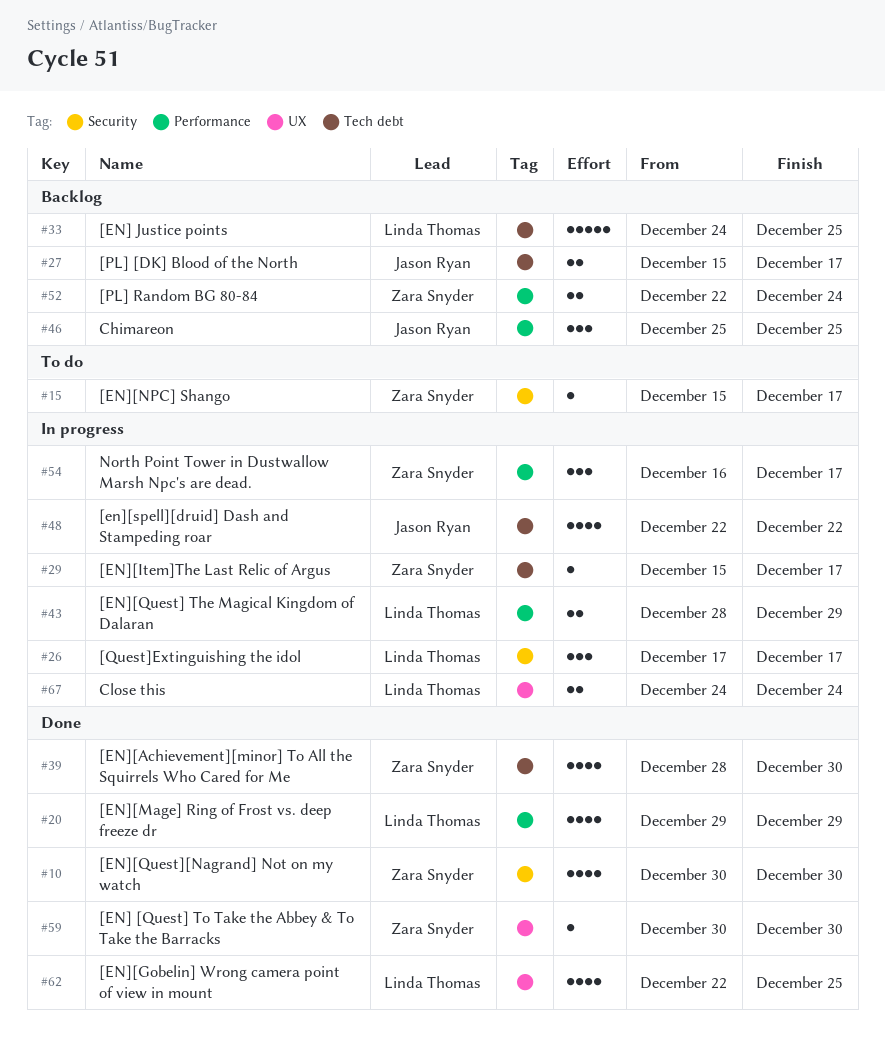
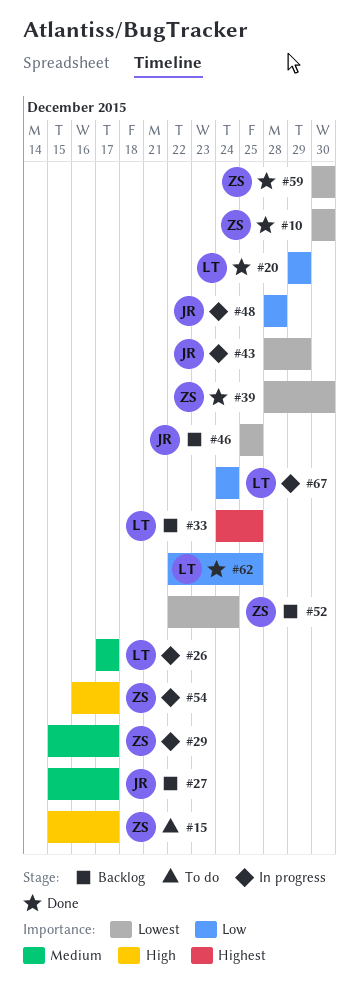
#43, owner: Linda Thomas -> Jason Ryan
#48, start: Dec 22 -> Dec 28
#48, due: Dec 22 -> Dec 28

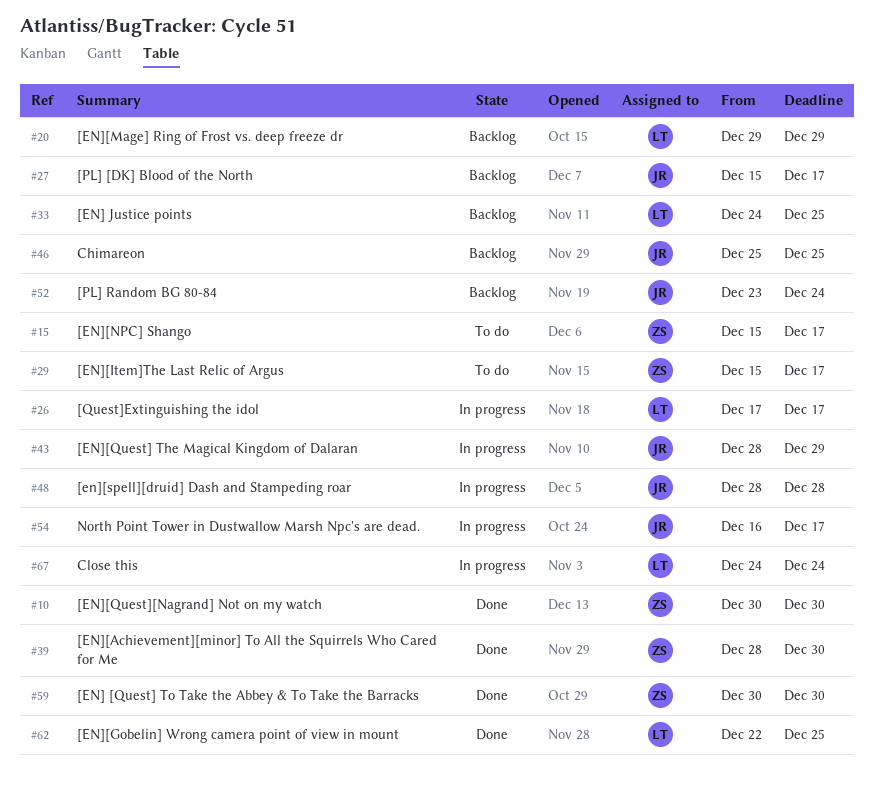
#20, status: Done -> Backlog
#29, status: In progress -> To do
#52, owner: ZS -> JR
#52, start: Dec 22 -> Dec 23
#54, owner: ZS -> JR

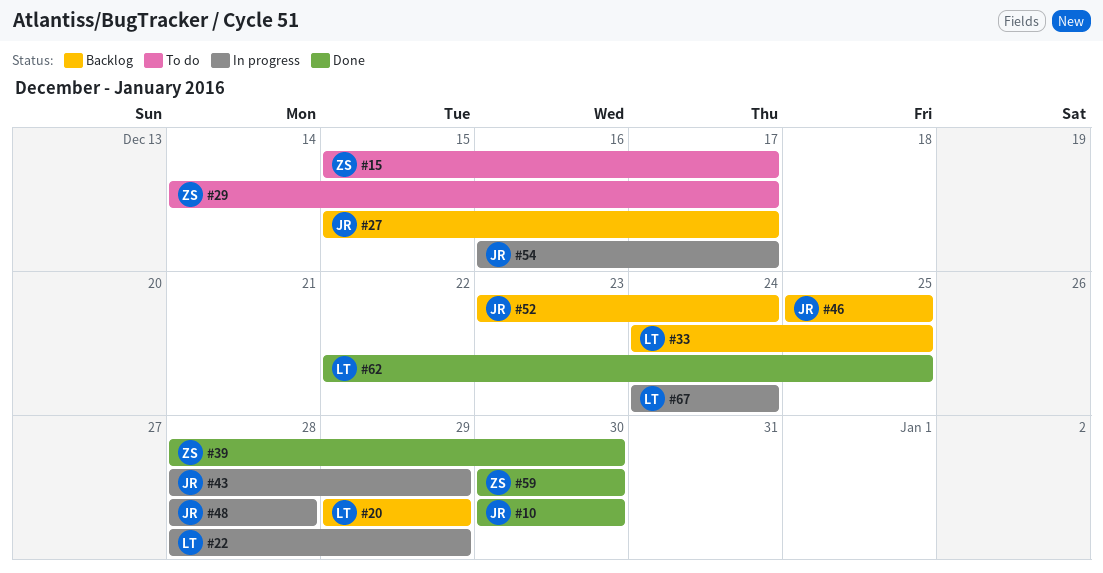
#10, owner: ZS -> JR
#22: none -> present
#26: present -> none
#29, start: Dec 15 -> Dec 14

